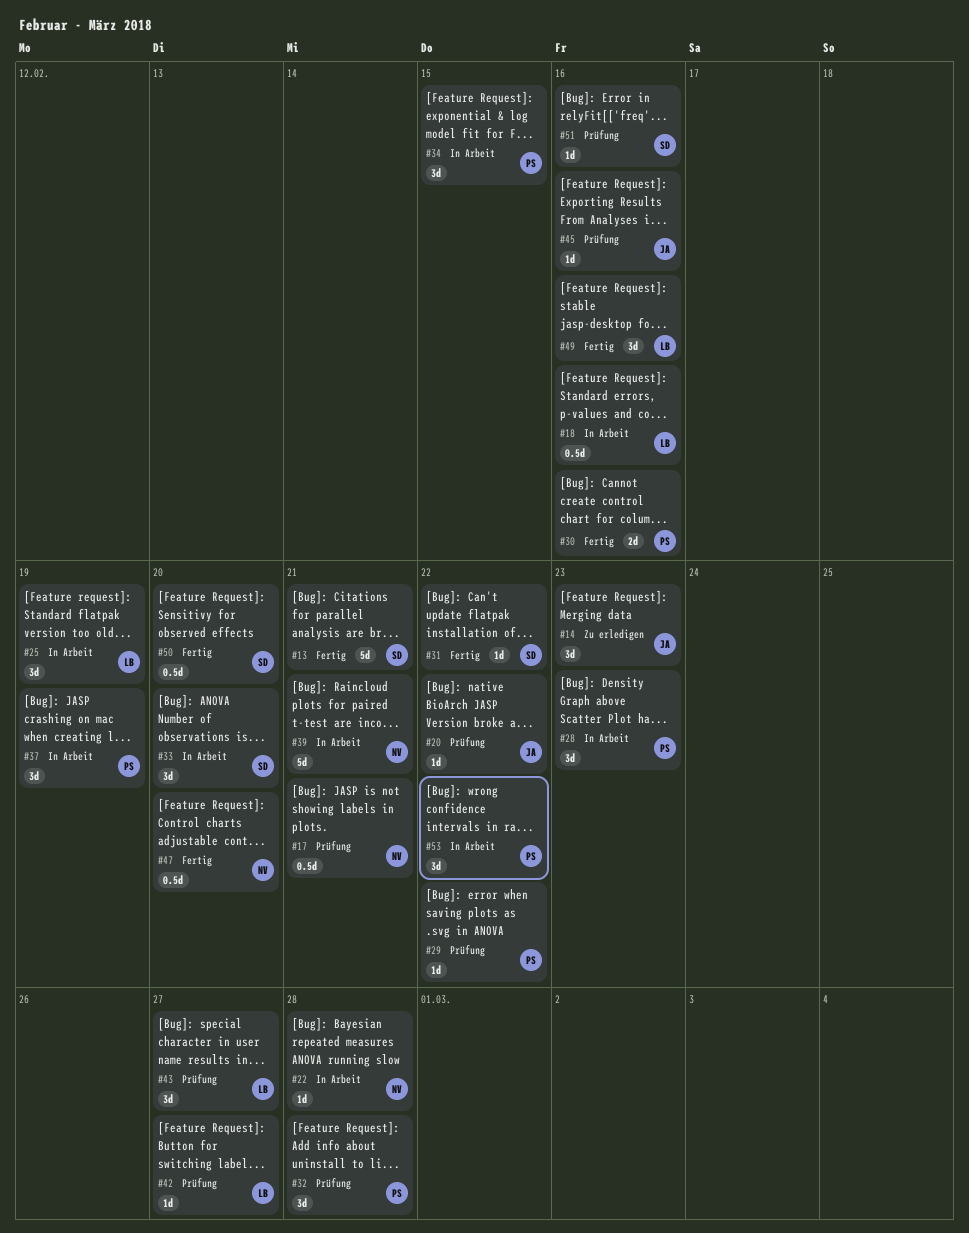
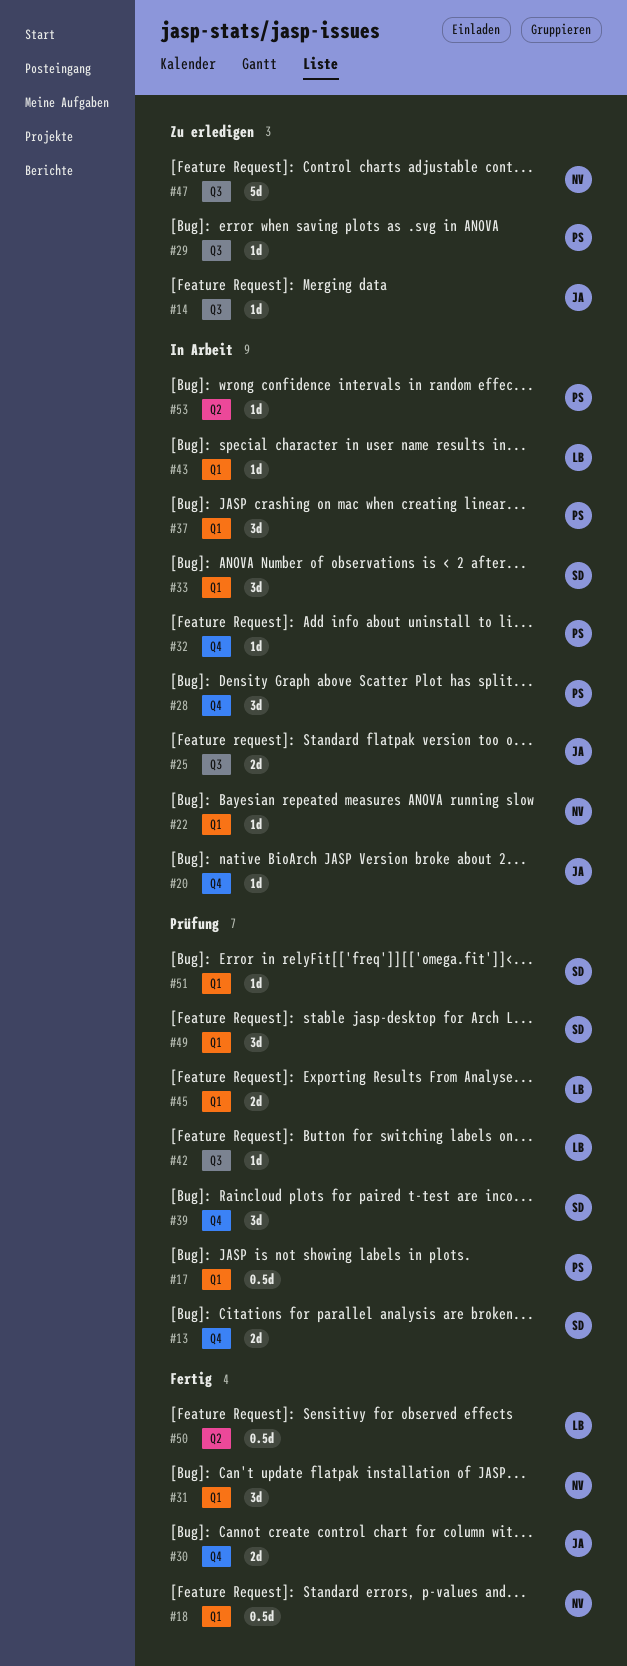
#13, status: Fertig -> Prüfung
#13, estimate: 5d -> 2d
#14, estimate: 3d -> 1d
#17, owner: NV -> PS
#18, status: In Arbeit -> Fertig
#18, owner: LB -> NV
#20, status: Prüfung -> In Arbeit
#25, owner: LB -> JA
#25, estimate: 3d -> 2d
#29, status: Prüfung -> Zu erledigen
#30, owner: PS -> JA
#31, owner: SD -> NV
#31, estimate: 1d -> 3d
#32, status: Prüfung -> In Arbeit
#32, estimate: 3d -> 1d
#34: present -> none
#39, status: In Arbeit -> Prüfung
#39, owner: NV -> SD
#39, estimate: 5d -> 3d
#43, status: Prüfung -> In Arbeit
#43, estimate: 3d -> 1d
#45, owner: JA -> LB
#45, estimate: 1d -> 2d
#47, status: Fertig -> Zu erledigen
#47, estimate: 0.5d -> 5d
#49, status: Fertig -> Prüfung
#49, owner: LB -> SD
#50, owner: SD -> LB
#53, estimate: 3d -> 1d

